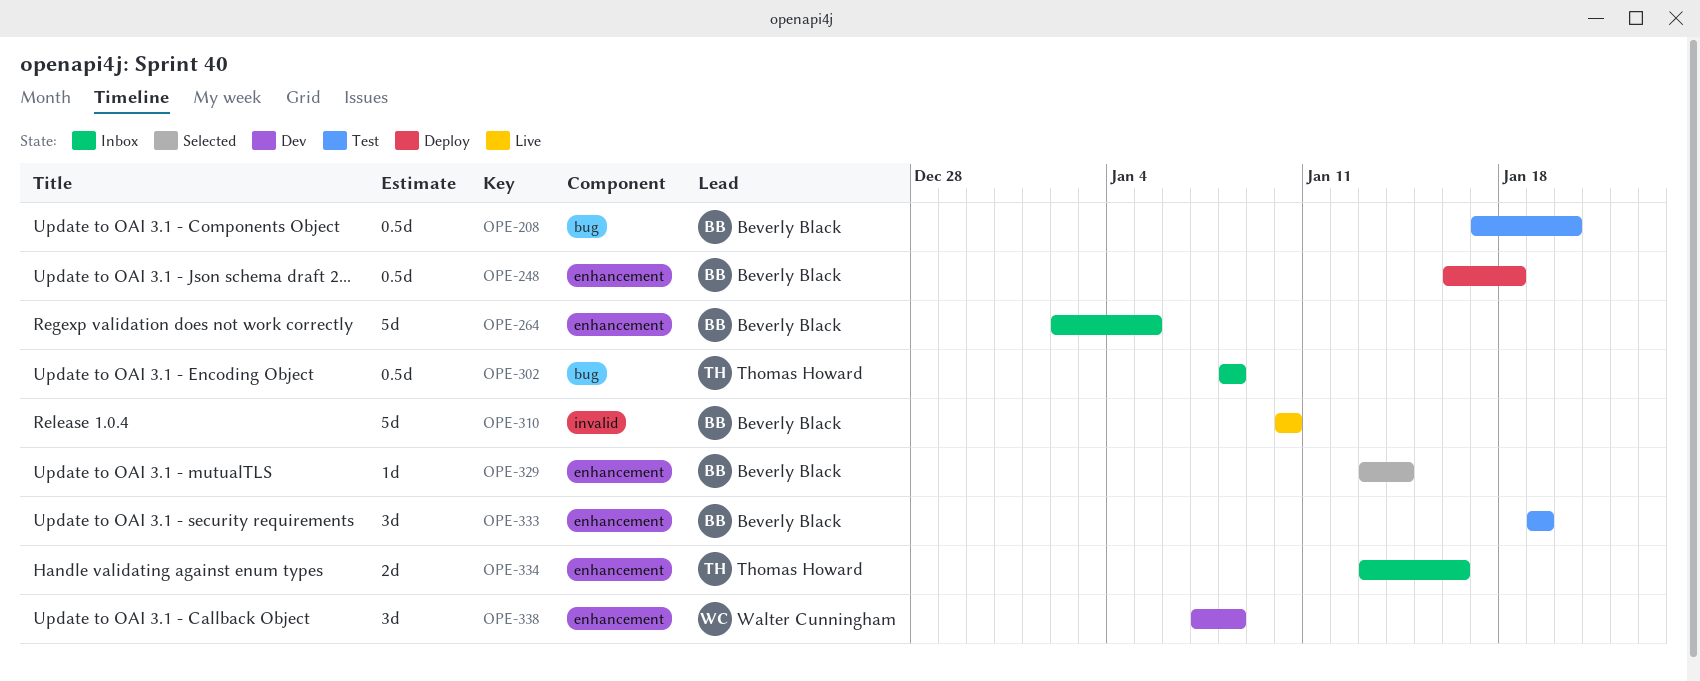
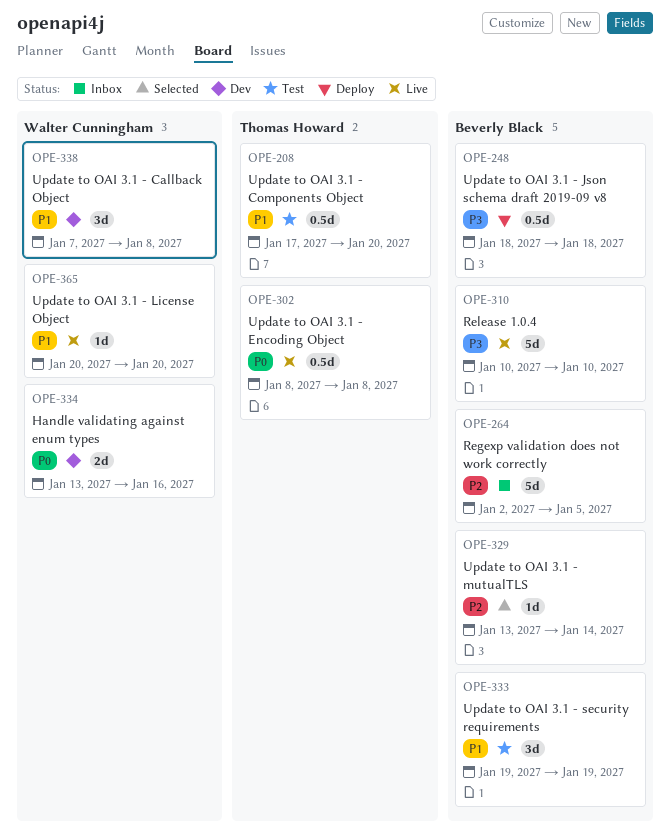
OPE-208, owner: Beverly Black -> Thomas Howard
OPE-248, start: Jan 16 -> Jan 18
OPE-302, status: Inbox -> Live
OPE-334, status: Inbox -> Dev
OPE-334, owner: Thomas Howard -> Walter Cunningham
OPE-365: none -> present

